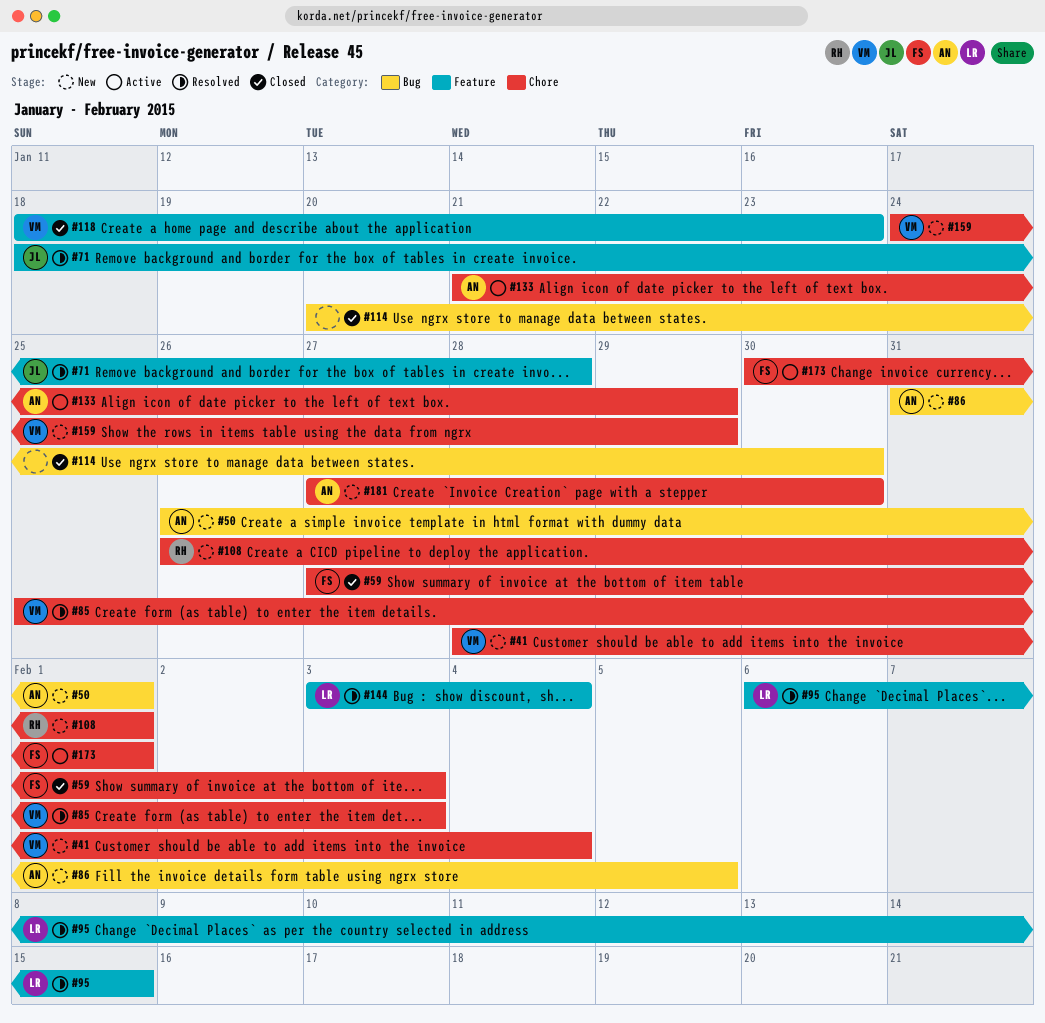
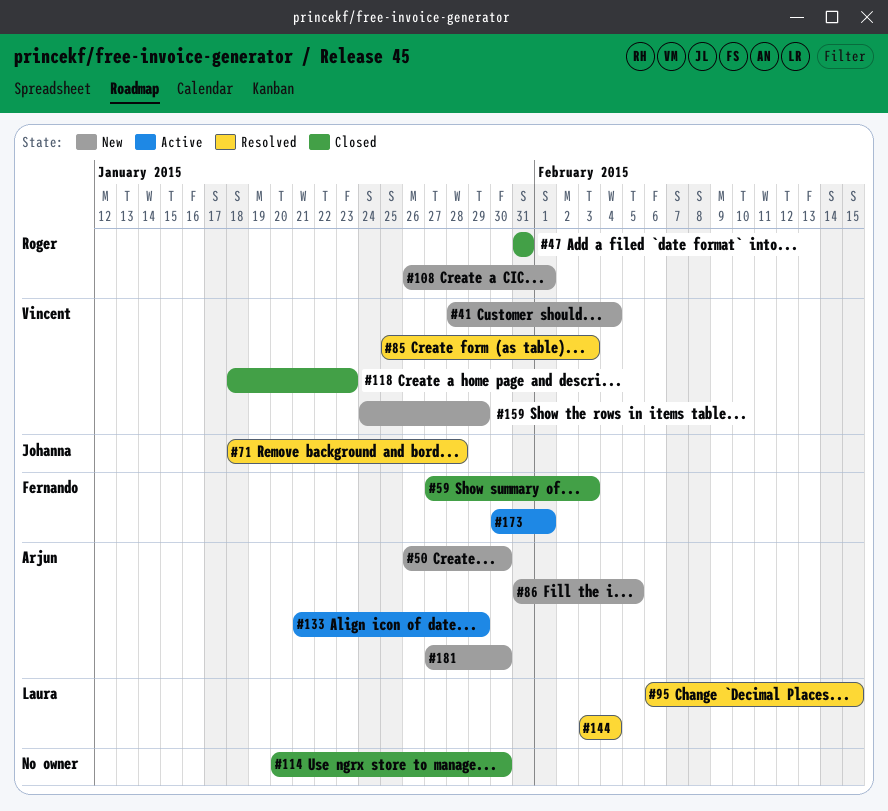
#47: none -> present
#50, due: Feb 1 -> Jan 30

